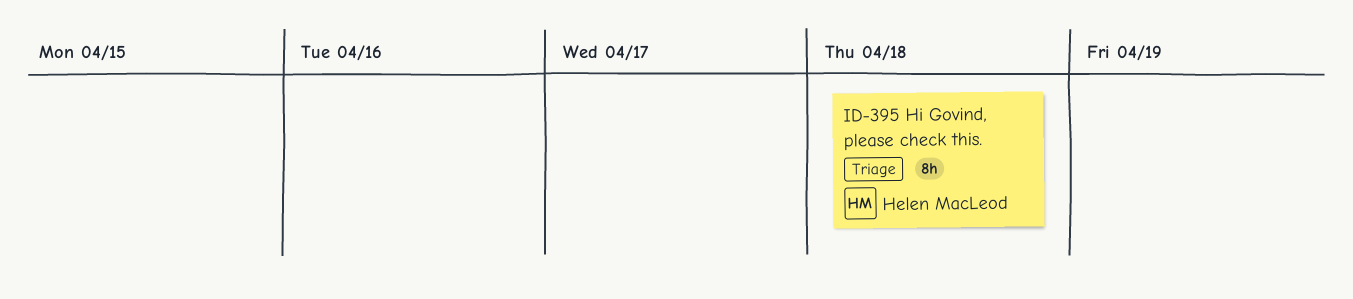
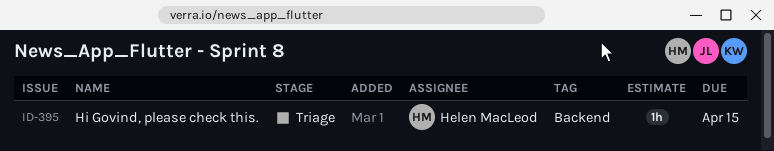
ID-395, estimate: 8h -> 1h
ID-395, due: Apr 18 -> Apr 15

